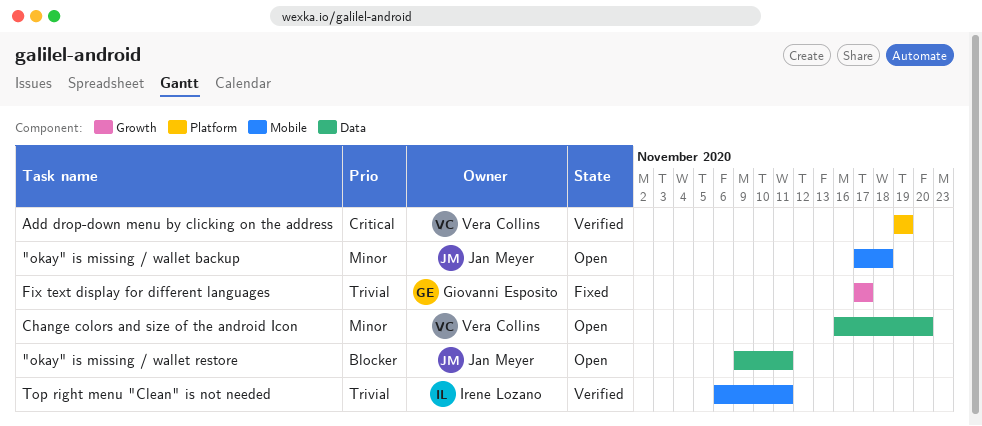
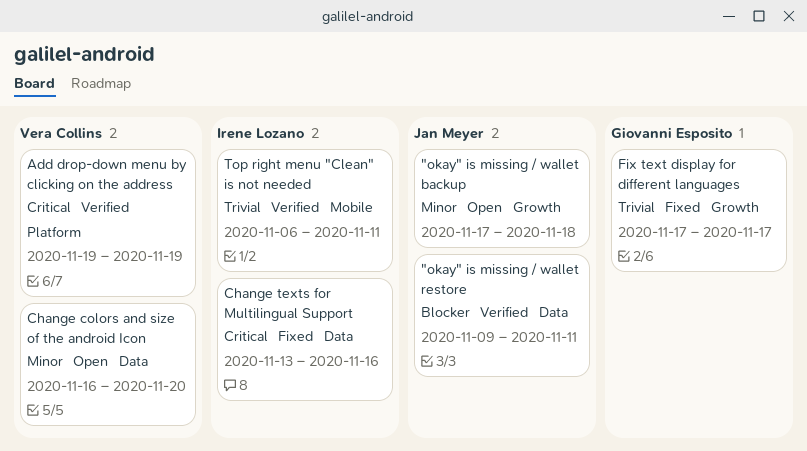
"okay" is missing / wallet backup, label: Mobile -> Growth
"okay" is missing / wallet restore, status: Open -> Verified
Change texts for Multilingual Support: none -> present

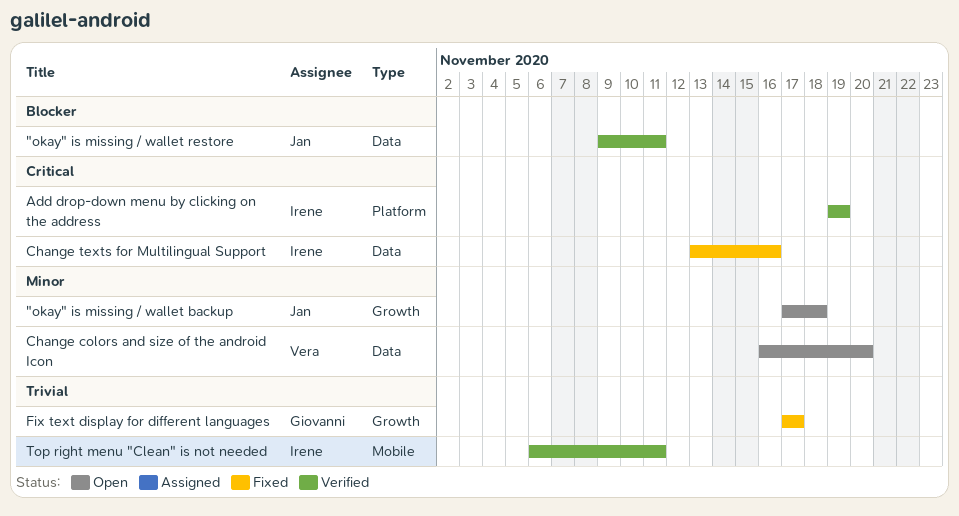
Add drop-down menu by clicking on the address, owner: Vera Collins -> Irene Lozano

